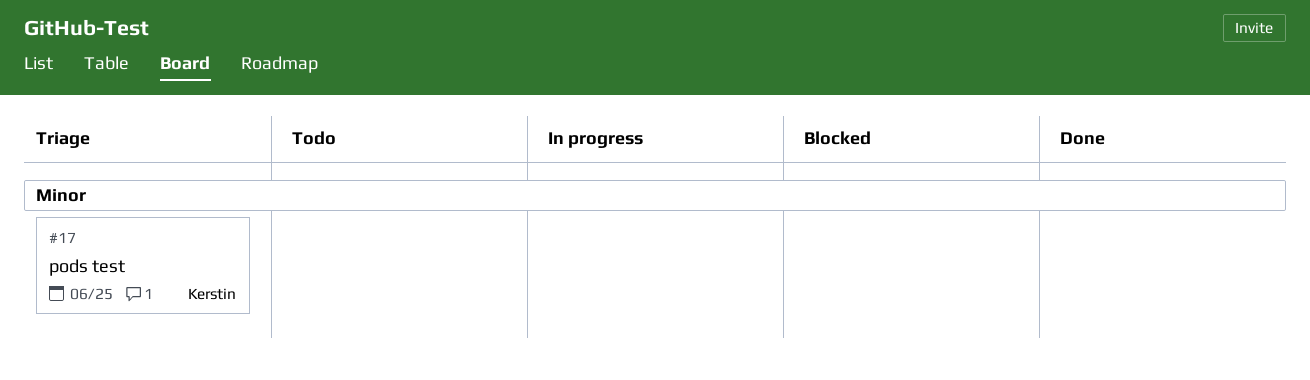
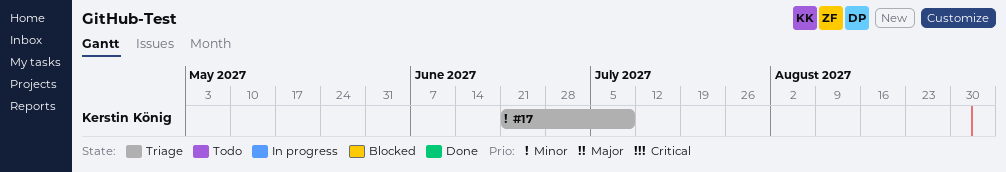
#17, due: Jun 25 -> Jul 9

